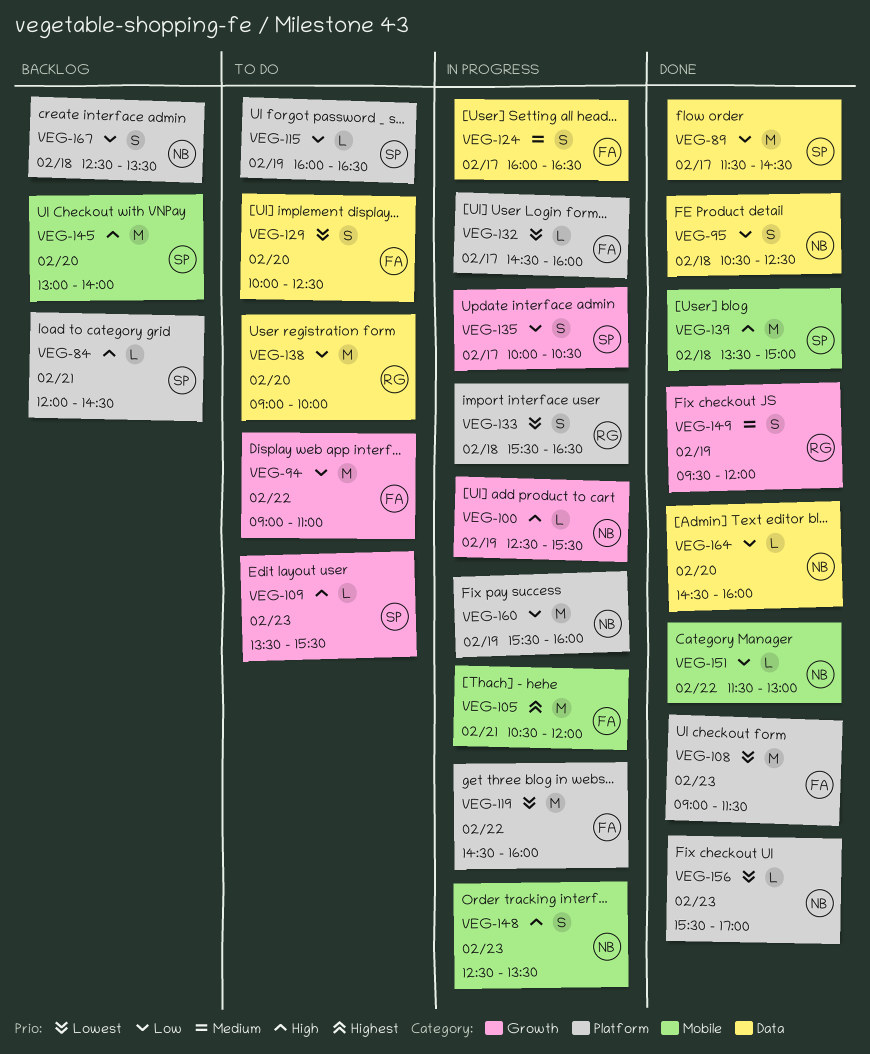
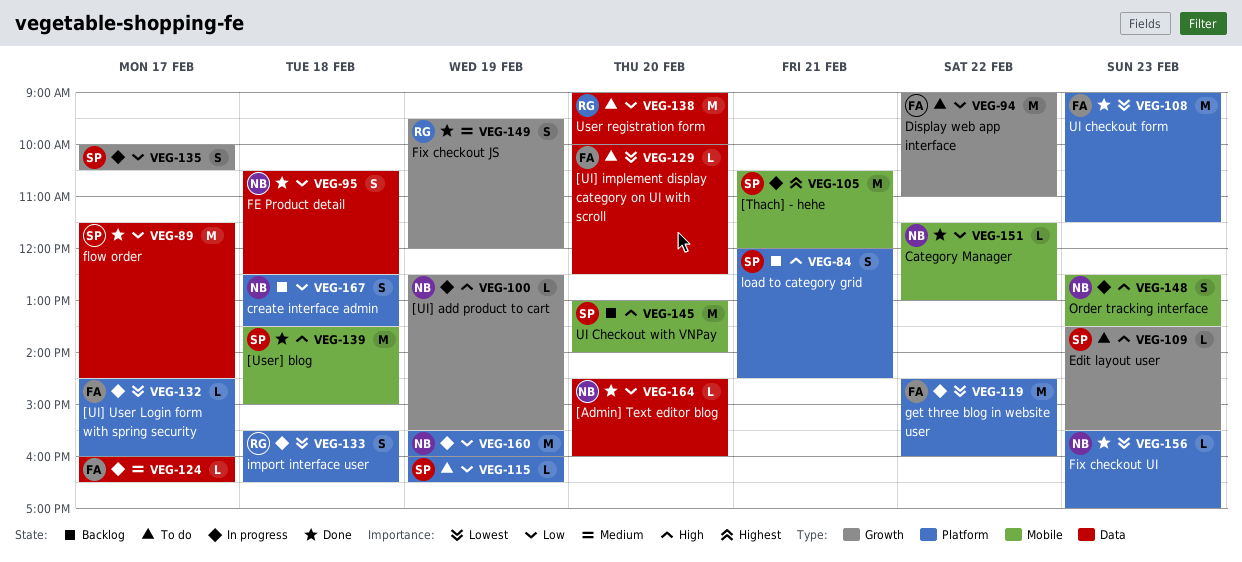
VEG-84, estimate: L -> S
VEG-105, owner: FA -> SP
VEG-124, estimate: S -> L
VEG-129, estimate: S -> L

